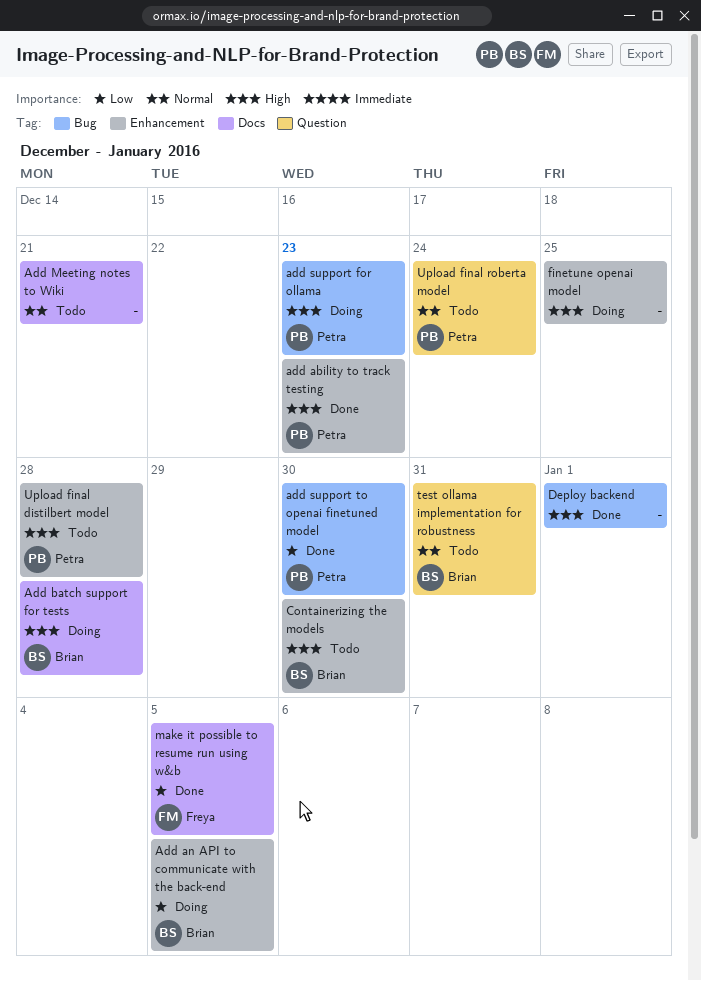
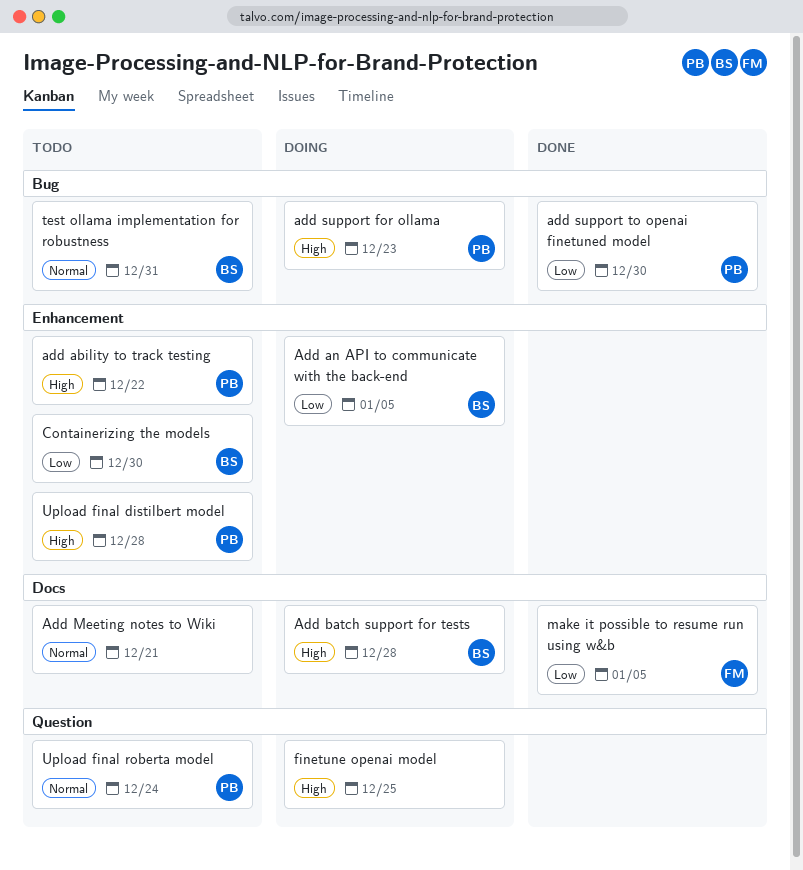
add ability to track testing, status: Done -> Todo
add ability to track testing, due: Dec 23 -> Dec 22
Containerizing the models, priority: High -> Low
Deploy backend: present -> none
finetune openai model, label: Enhancement -> Question
test ollama implementation for robustness, label: Question -> Bug

